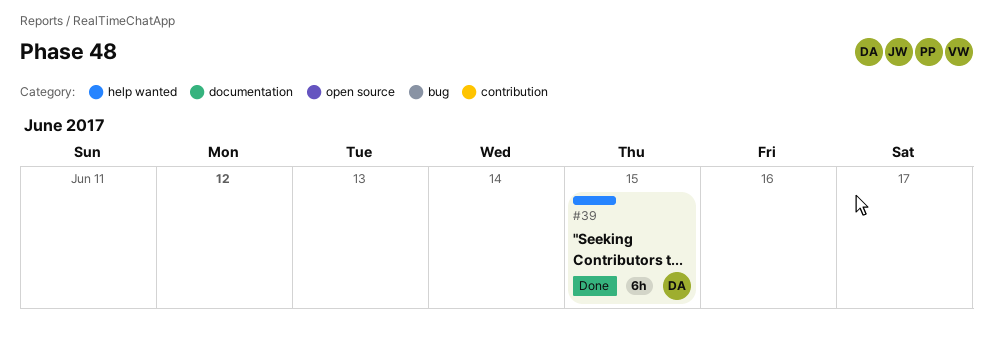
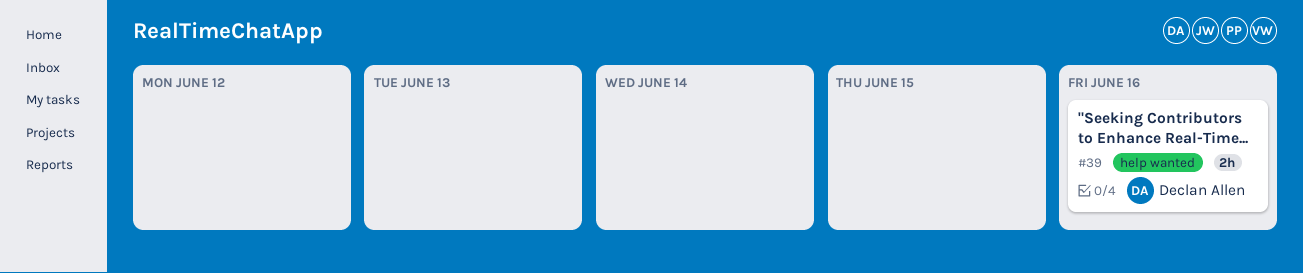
#39, estimate: 6h -> 2h
#39, due: Jun 15 -> Jun 16

